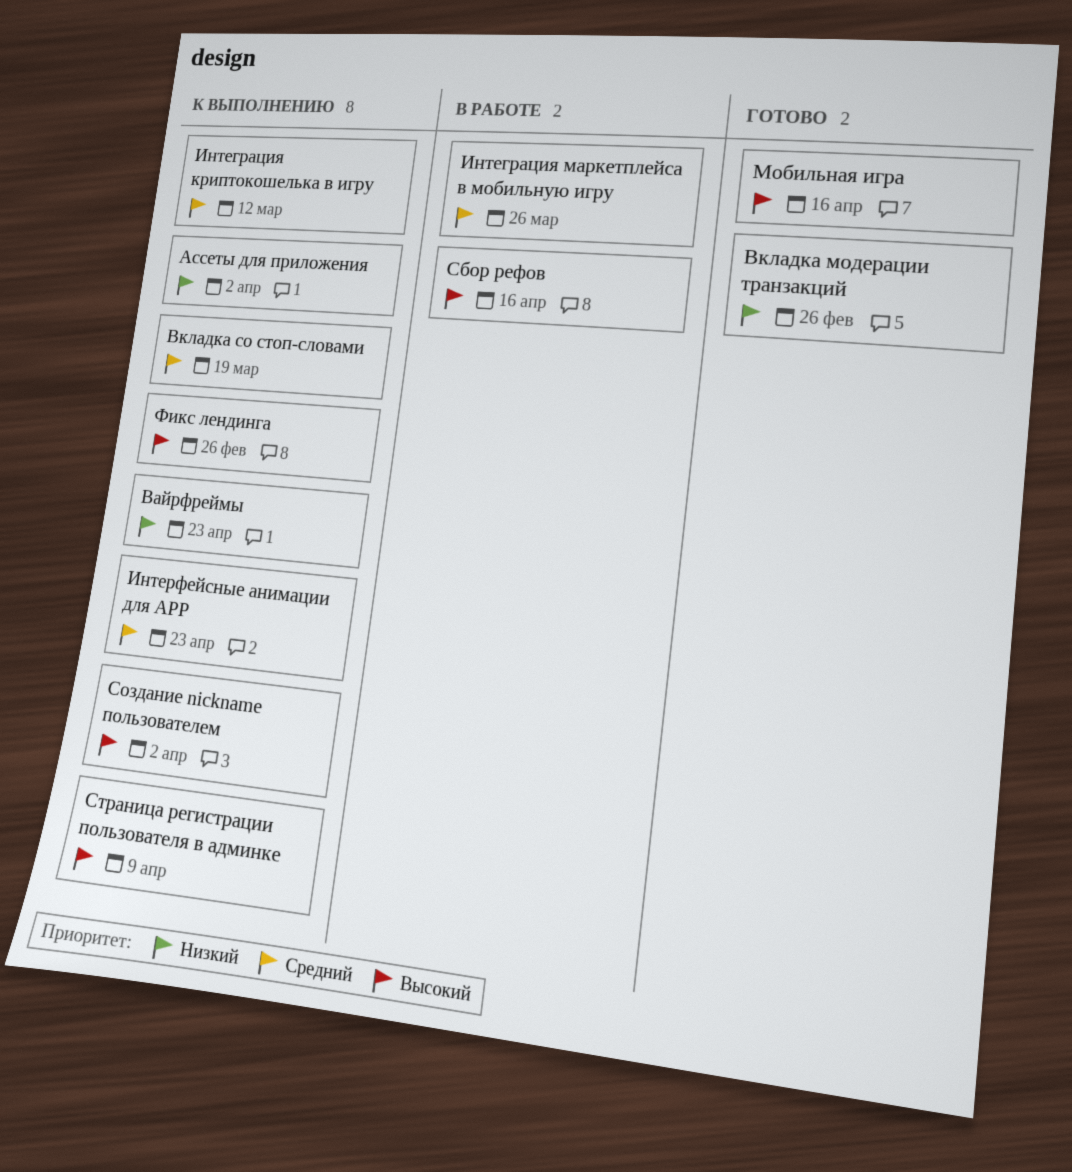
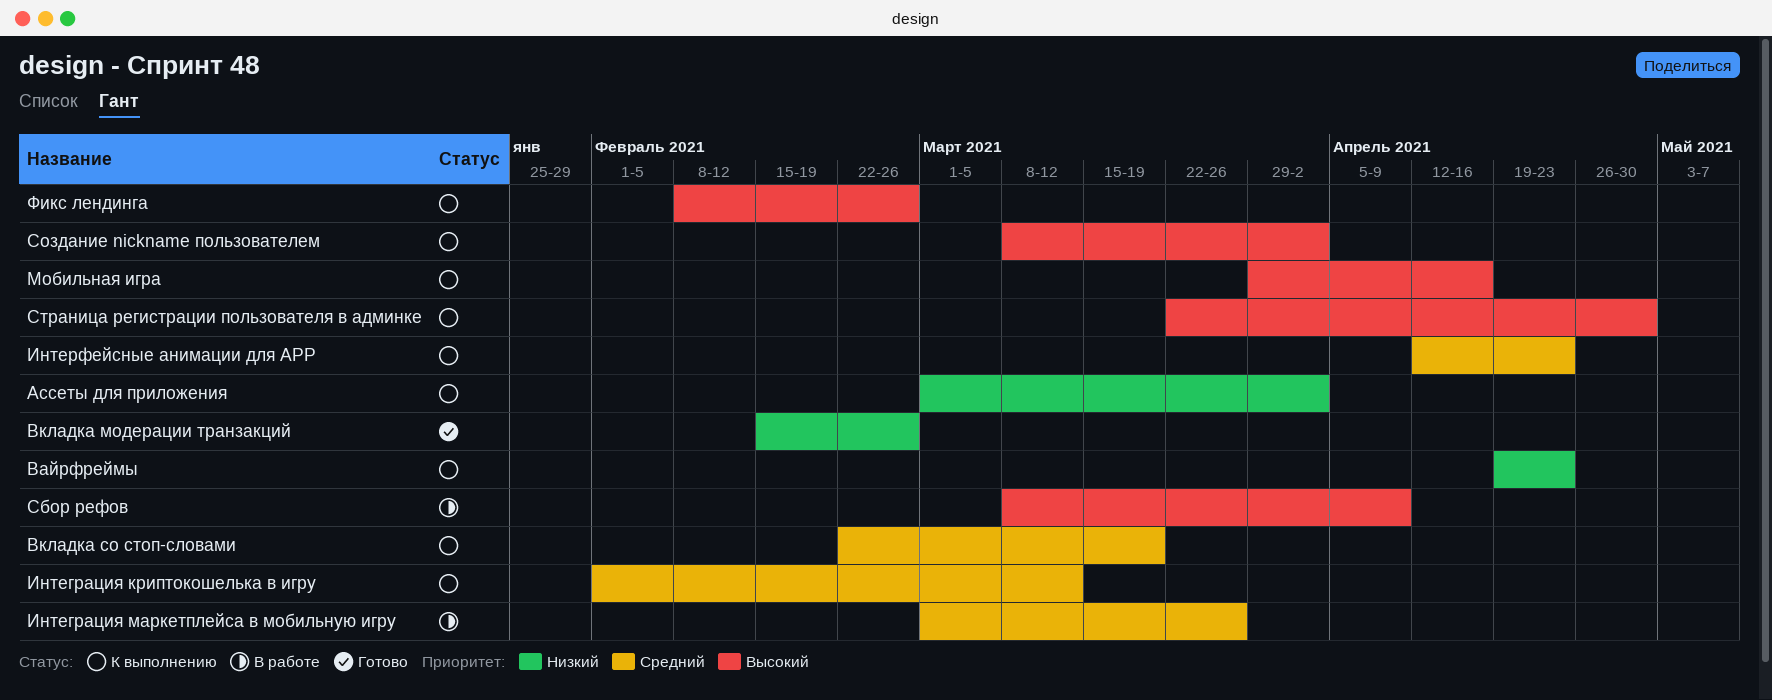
Мобильная игра, status: Готово -> К выполнению
Сбор рефов, due: Apr 16 -> Apr 9
Страница регистрации пользователя в админке, due: Apr 9 -> Apr 30

